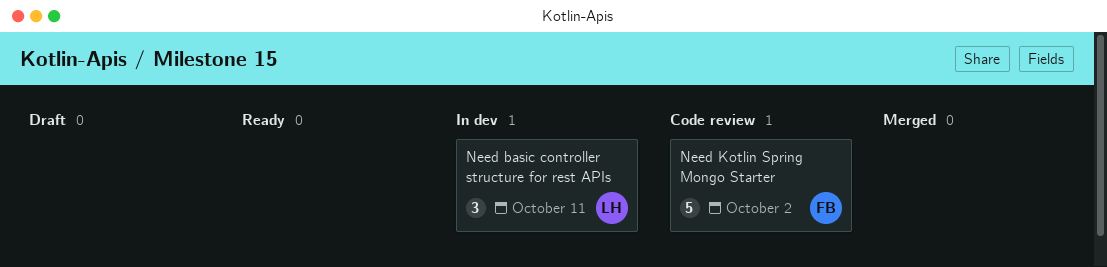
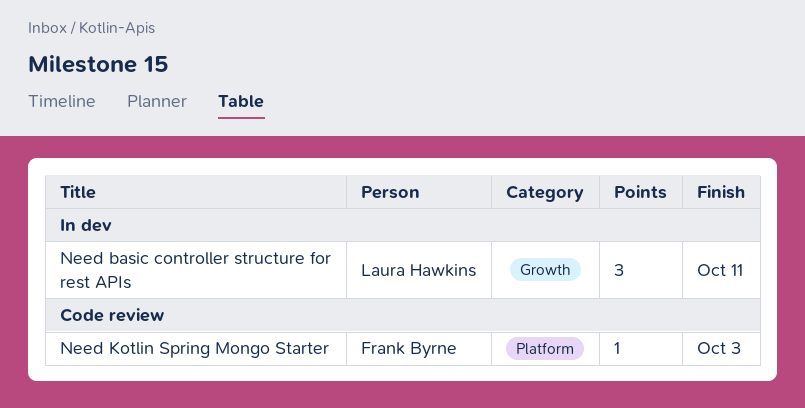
Need Kotlin Spring Mongo Starter, estimate: 5 -> 1
Need Kotlin Spring Mongo Starter, due: Oct 2 -> Oct 3

